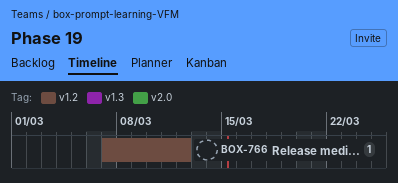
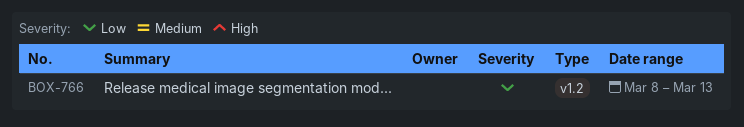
BOX-766, start: Mar 7 -> Mar 8
BOX-766, due: Mar 12 -> Mar 13

